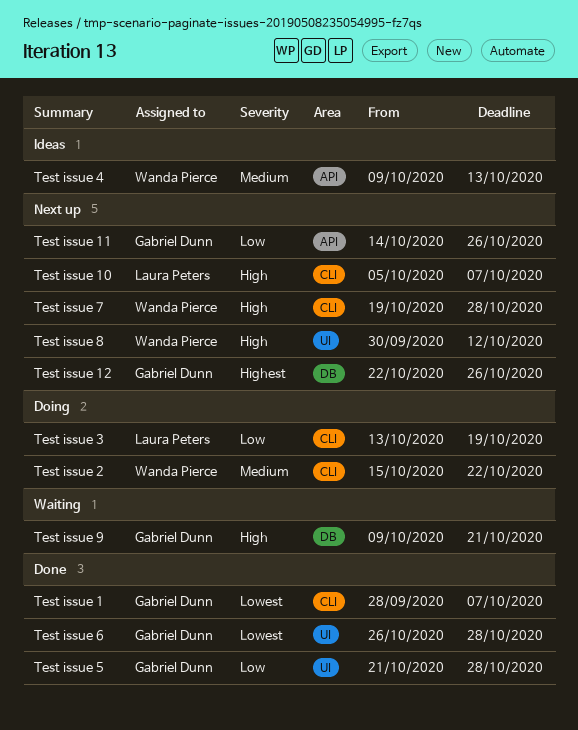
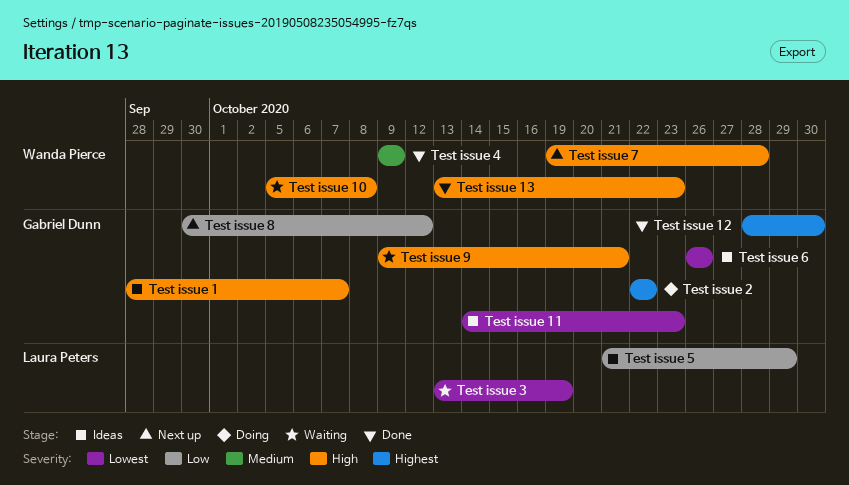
Test issue 1, status: Done -> Ideas
Test issue 1, priority: Lowest -> High
Test issue 10, status: Next up -> Waiting
Test issue 10, owner: Laura Peters -> Wanda Pierce
Test issue 10, due: Oct 7 -> Oct 8
Test issue 11, status: Next up -> Ideas
Test issue 11, priority: Low -> Lowest
Test issue 11, due: Oct 26 -> Oct 23
Test issue 12, status: Next up -> Done
Test issue 12, start: Oct 22 -> Oct 28
Test issue 12, due: Oct 26 -> Oct 30
Test issue 13: none -> present
Test issue 2, owner: Wanda Pierce -> Gabriel Dunn
Test issue 2, priority: Medium -> Highest
Test issue 2, start: Oct 15 -> Oct 22
Test issue 3, status: Doing -> Waiting
Test issue 3, priority: Low -> Lowest
Test issue 4, status: Ideas -> Done
Test issue 4, due: Oct 13 -> Oct 9
Test issue 5, status: Done -> Ideas
Test issue 5, owner: Gabriel Dunn -> Laura Peters
Test issue 5, due: Oct 28 -> Oct 29
Test issue 6, status: Done -> Ideas
Test issue 6, due: Oct 28 -> Oct 26
Test issue 8, owner: Wanda Pierce -> Gabriel Dunn
Test issue 8, priority: High -> Low

